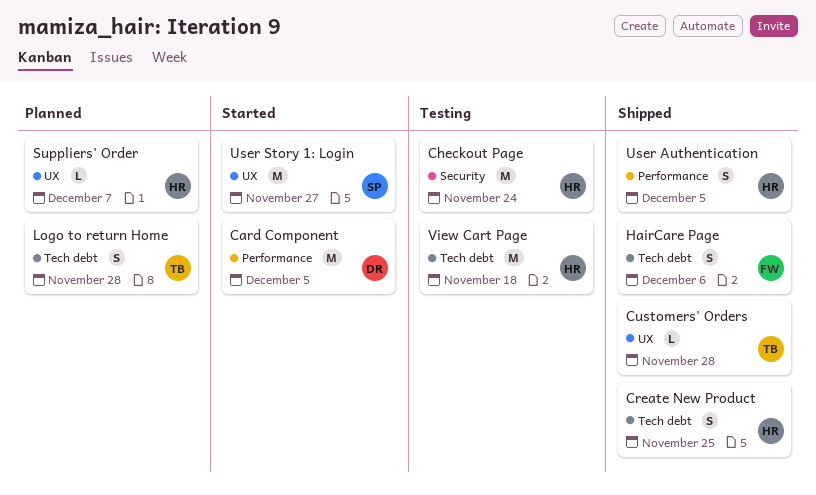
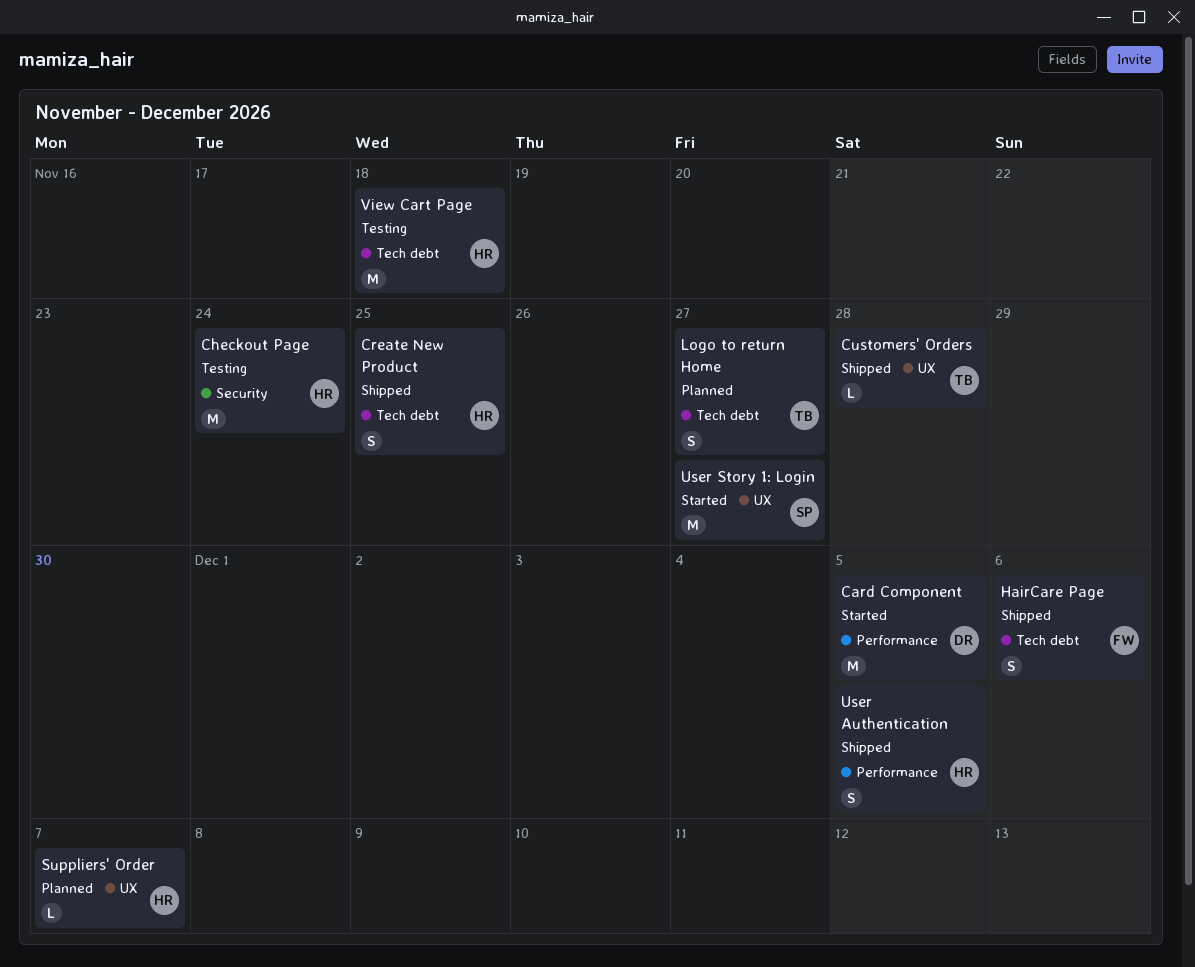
Logo to return Home, due: Nov 28 -> Nov 27

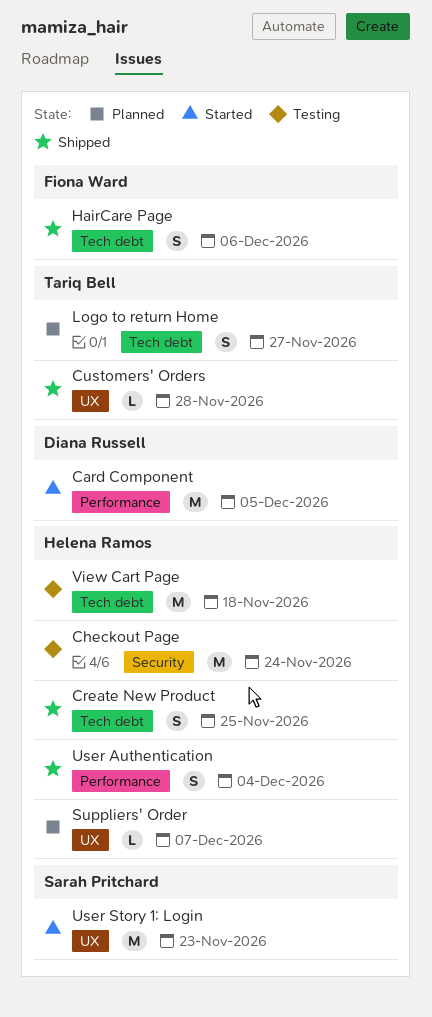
User Authentication, due: Dec 5 -> Dec 4
User Story 1: Login, due: Nov 27 -> Nov 23

